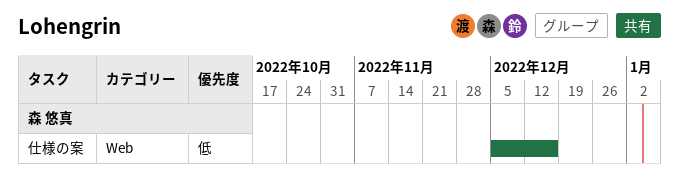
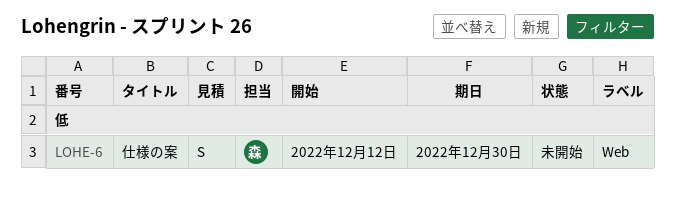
仕様の案, start: Dec 5 -> Dec 12
仕様の案, due: Dec 16 -> Dec 30

